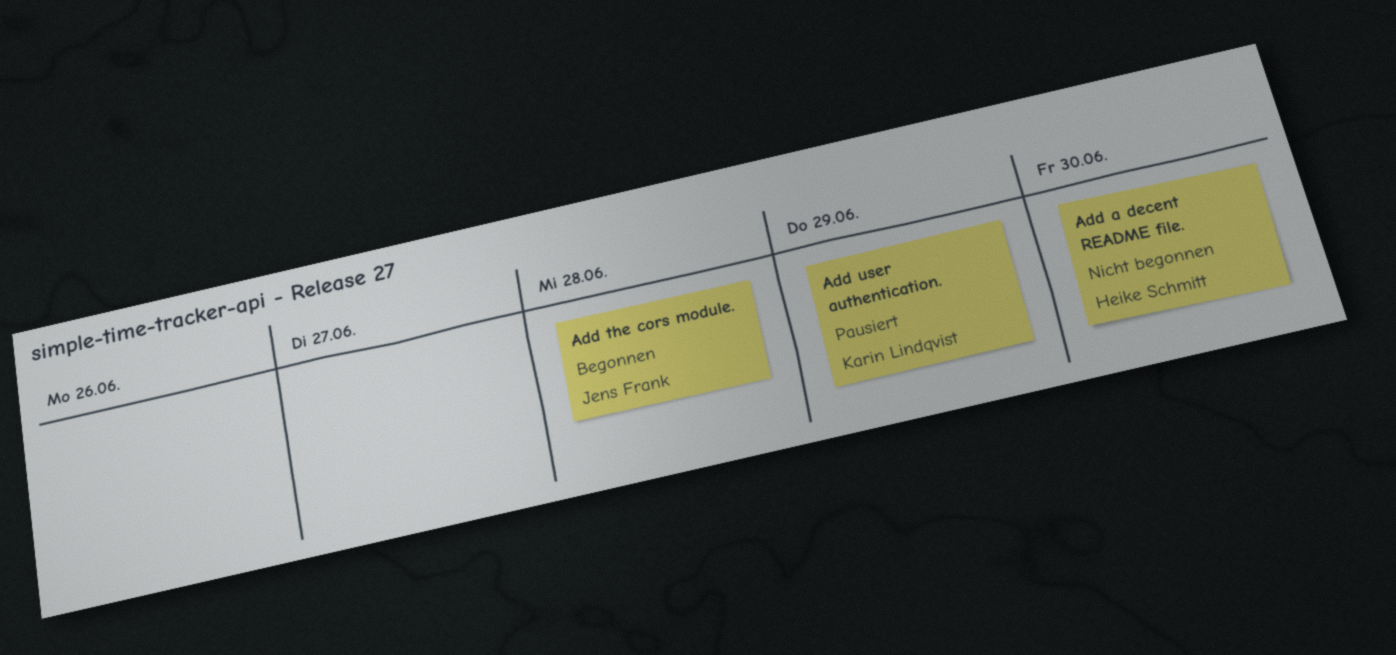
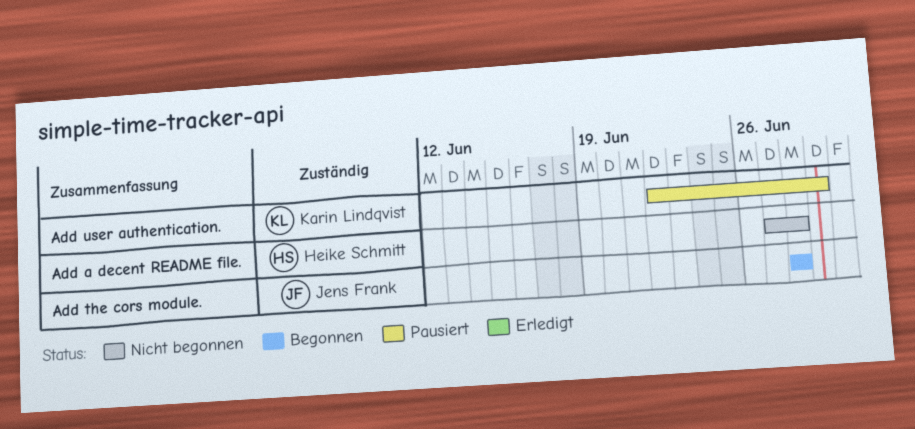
Add a decent README file., due: Jun 30 -> Jun 28

